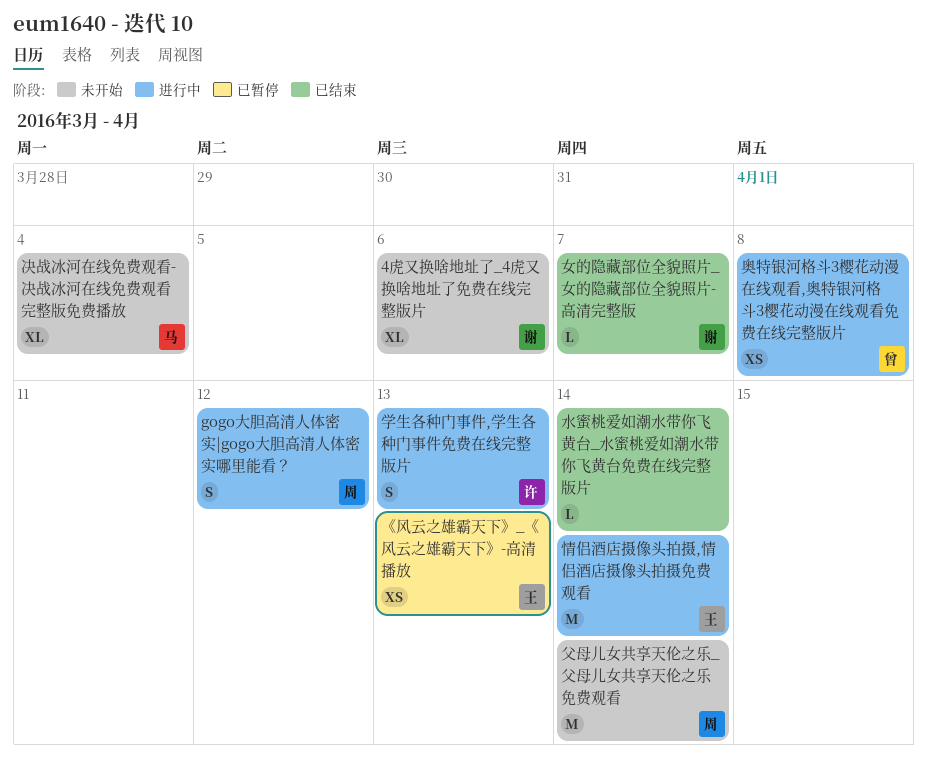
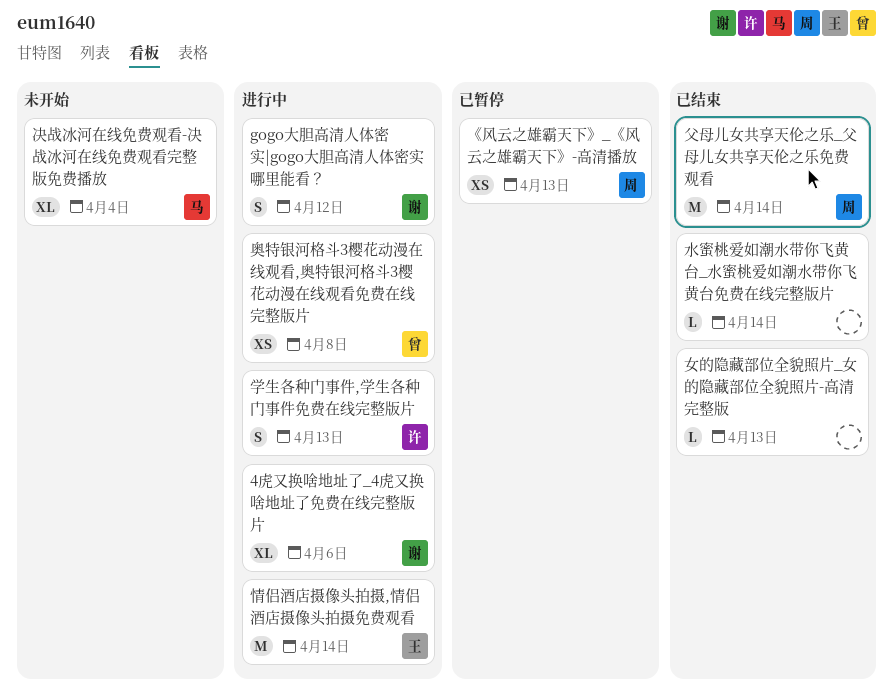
4虎又换啥地址了_4虎又换啥地址了免费在线完整版片, status: 未开始 -> 进行中
gogo大胆高清人体密实|gogo大胆高清人体密实哪里能看？, owner: 周 -> 谢
《风云之雄霸天下》_《风云之雄霸天下》-高清播放, owner: 王 -> 周
女的隐藏部位全貌照片_女的隐藏部位全貌照片-高清完整版, owner: 谢 -> none
女的隐藏部位全貌照片_女的隐藏部位全貌照片-高清完整版, due: Apr 7 -> Apr 13
父母儿女共享天伦之乐_父母儿女共享天伦之乐免费观看, status: 未开始 -> 已结束

